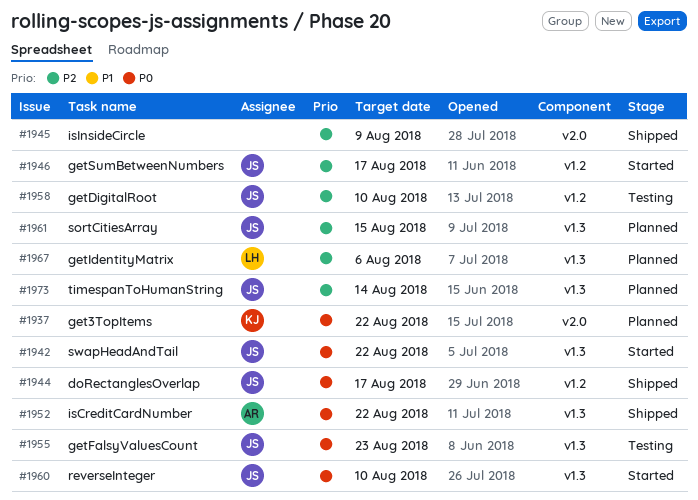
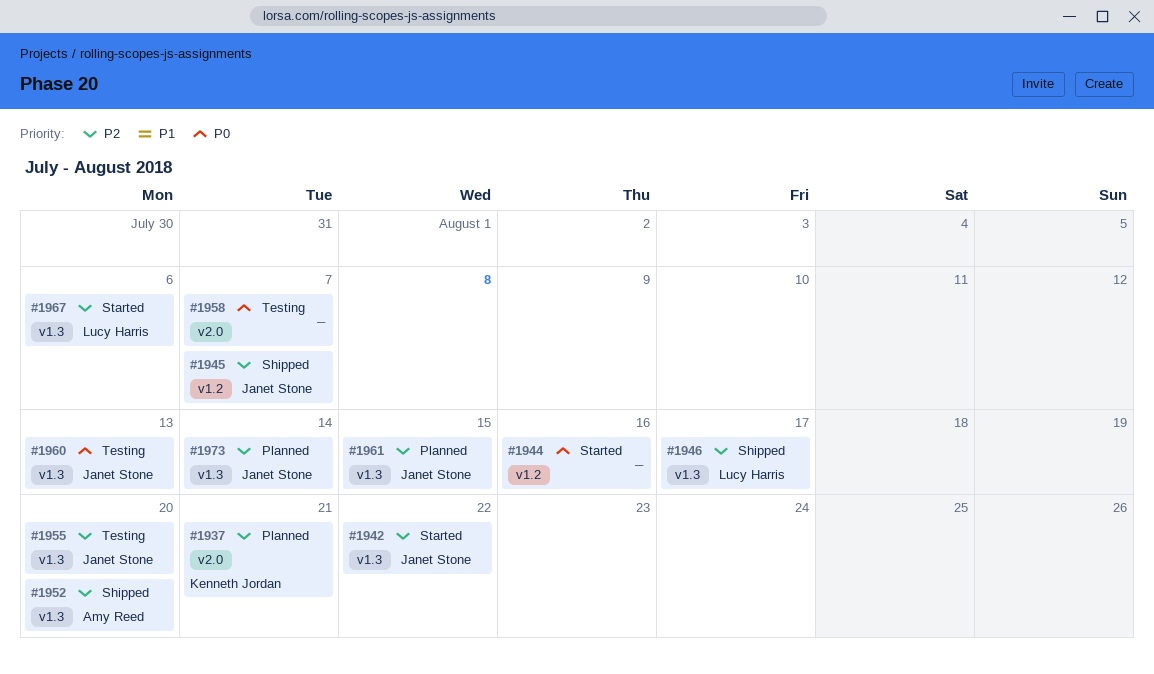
#1937, priority: P0 -> P2
#1937, due: Aug 22 -> Aug 21
#1942, priority: P0 -> P2
#1944, status: Shipped -> Started
#1944, owner: Janet Stone -> none
#1944, due: Aug 17 -> Aug 16
#1945, owner: none -> Janet Stone
#1945, label: v2.0 -> v1.2
#1945, due: Aug 9 -> Aug 7
#1946, status: Started -> Shipped
#1946, owner: Janet Stone -> Lucy Harris
#1946, label: v1.2 -> v1.3
#1952, priority: P0 -> P2
#1952, due: Aug 22 -> Aug 20
#1955, priority: P0 -> P2
#1955, due: Aug 23 -> Aug 20
#1958, owner: Janet Stone -> none
#1958, priority: P2 -> P0
#1958, label: v1.2 -> v2.0
#1958, due: Aug 10 -> Aug 7
#1960, status: Started -> Testing
#1960, due: Aug 10 -> Aug 13
#1967, status: Planned -> Started

